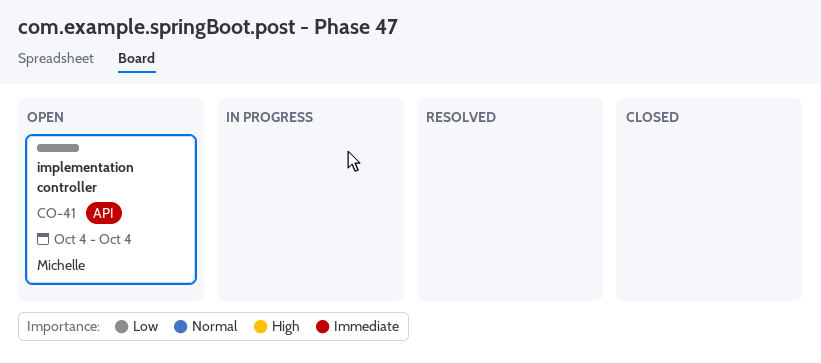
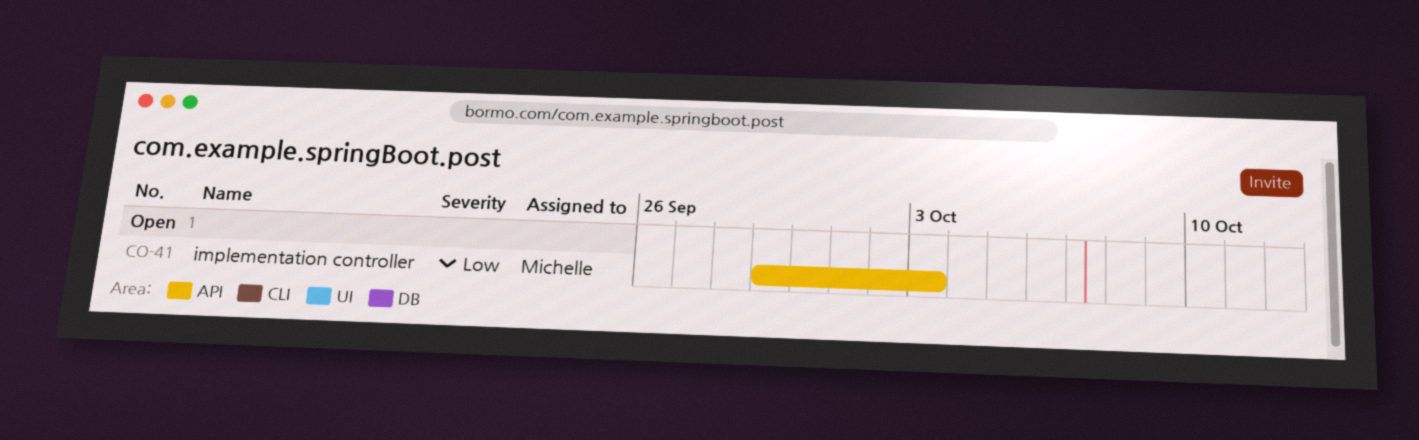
CO-41, start: Oct 4 -> Sep 29
CO-41, due: Oct 4 -> Oct 3

